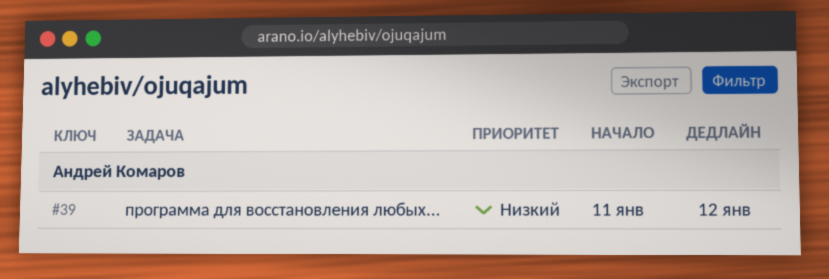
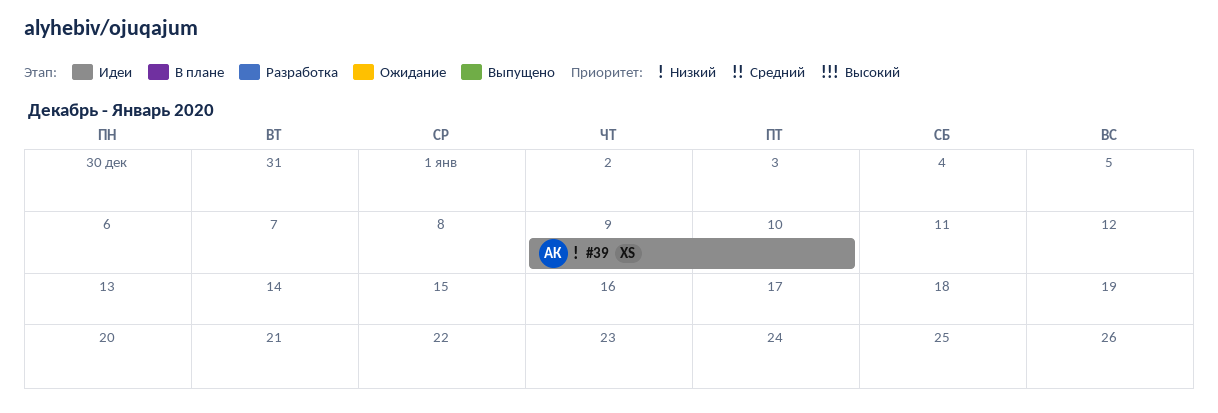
#39, start: Jan 11 -> Jan 9
#39, due: Jan 12 -> Jan 10

